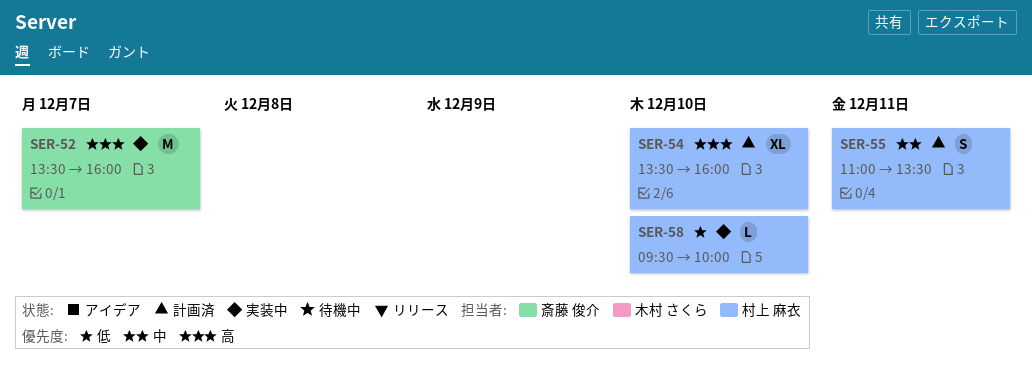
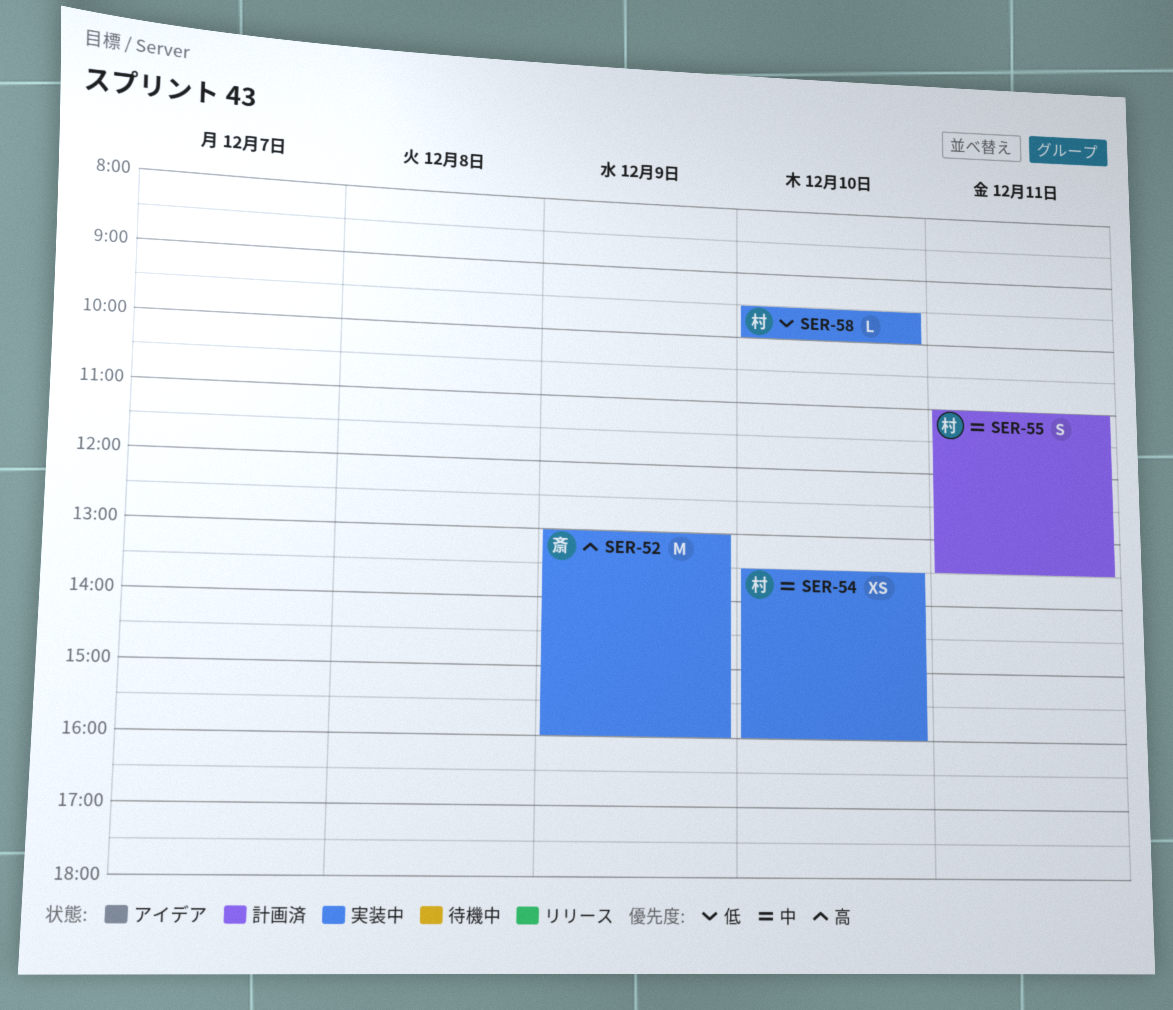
SER-52, day: Dec 7 -> Dec 9
SER-52, begins: 13:30 -> 13:00
SER-54, status: 計画済 -> 実装中
SER-54, priority: 高 -> 中
SER-54, estimate: XL -> XS

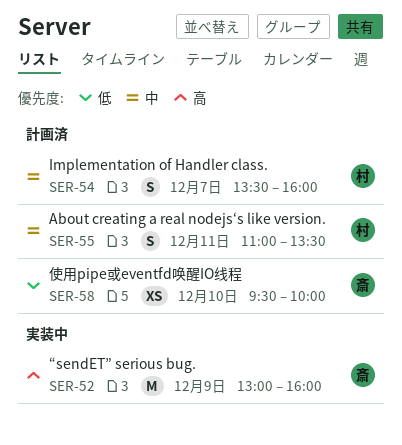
SER-54, status: 実装中 -> 計画済
SER-54, estimate: XS -> S
SER-54, day: Dec 10 -> Dec 7
SER-58, status: 実装中 -> 計画済
SER-58, owner: 村 -> 斎
SER-58, estimate: L -> XS

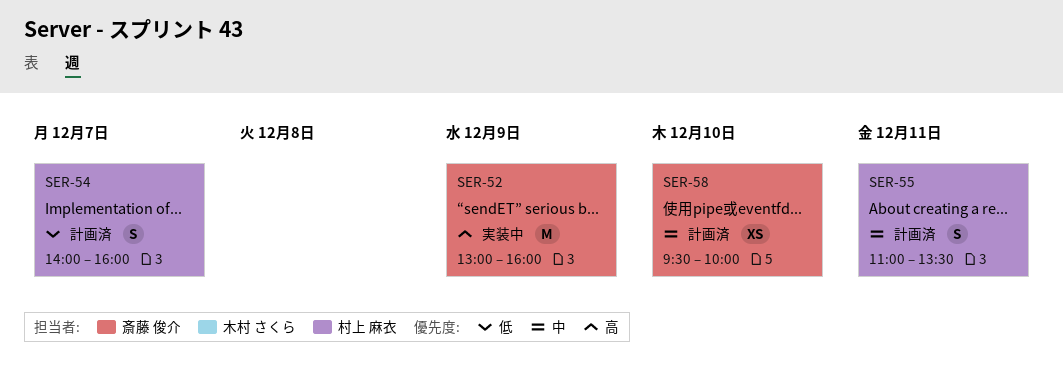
SER-54, priority: 中 -> 低
SER-54, begins: 13:30 -> 14:00
SER-58, priority: 低 -> 中

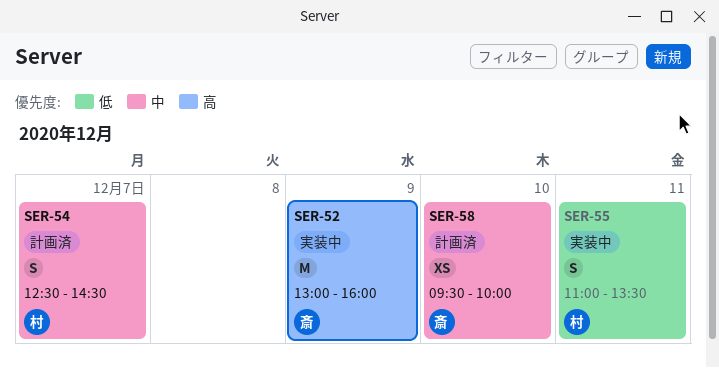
SER-54, priority: 低 -> 中
SER-54, begins: 14:00 -> 12:30
SER-54, ends: 16:00 -> 14:30
SER-55, status: 計画済 -> 実装中
SER-55, priority: 中 -> 低

